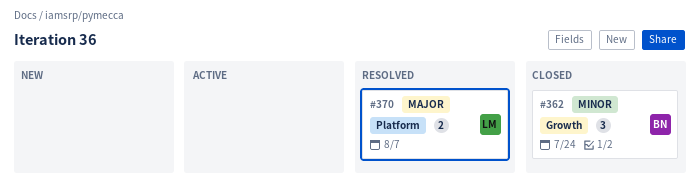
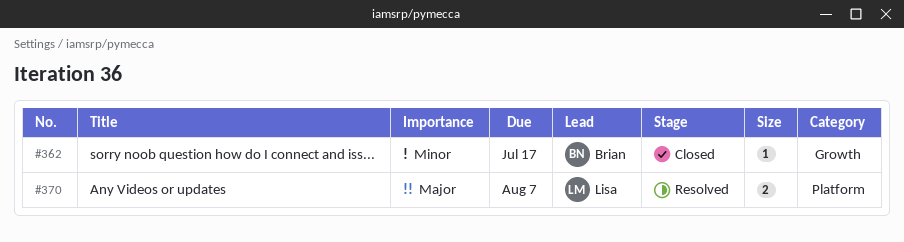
#362, estimate: 3 -> 1
#362, due: Jul 24 -> Jul 17

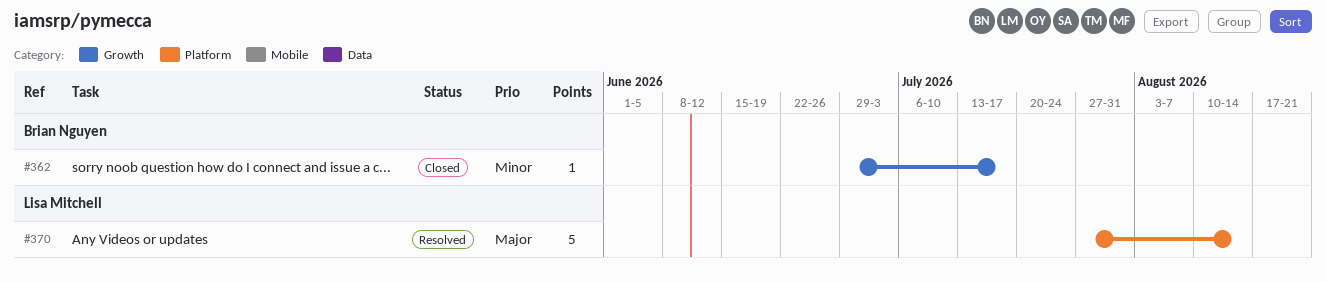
#370, estimate: 2 -> 5
#370, due: Aug 7 -> Aug 14

